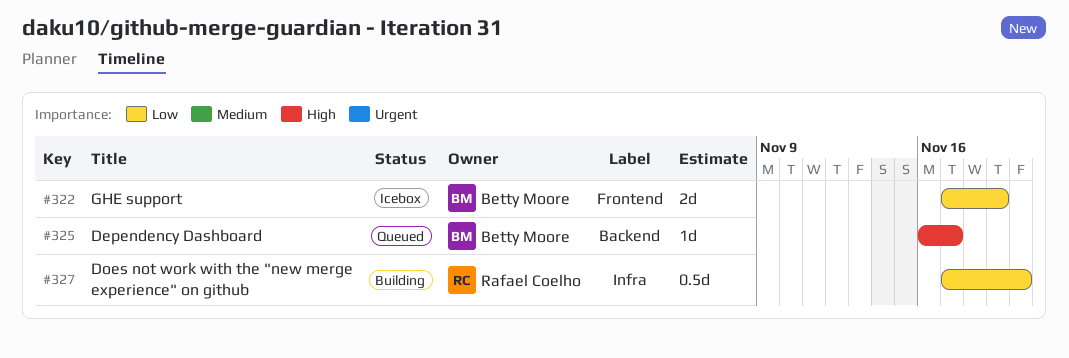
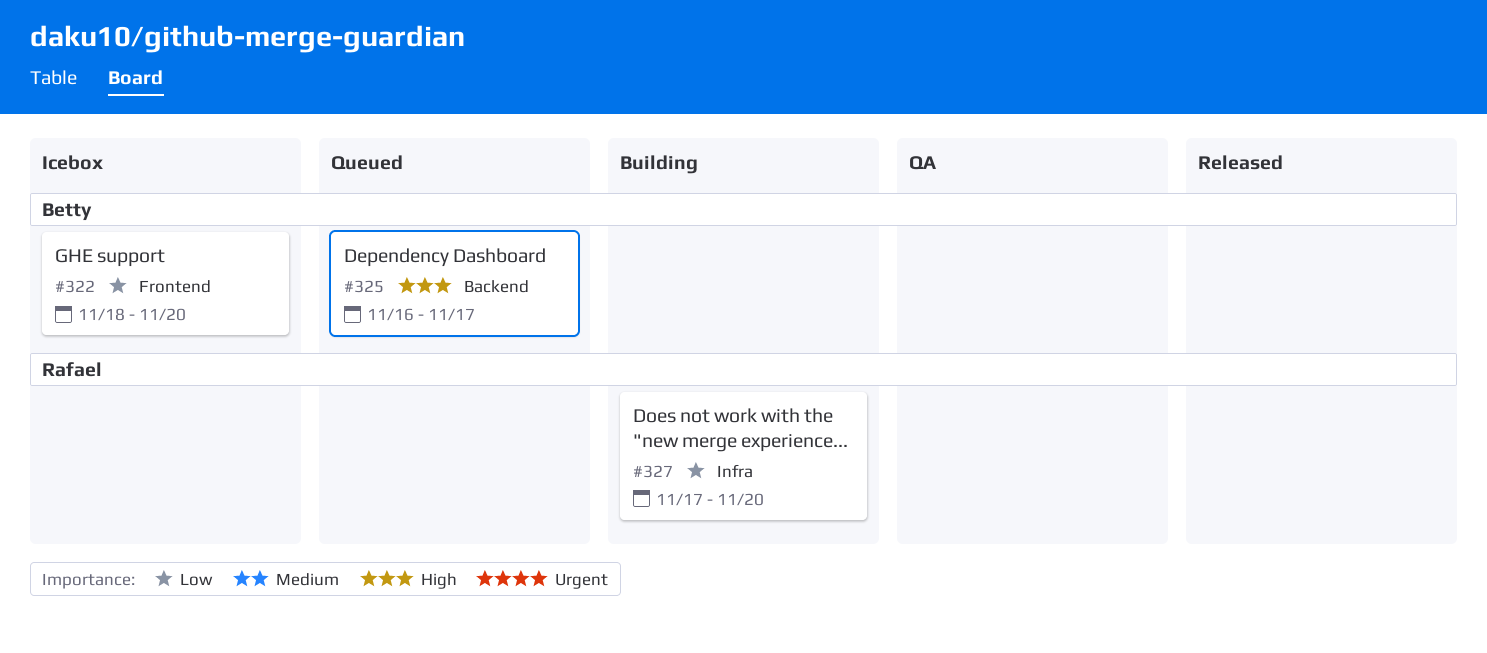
#322, start: Nov 17 -> Nov 18
#322, due: Nov 19 -> Nov 20

